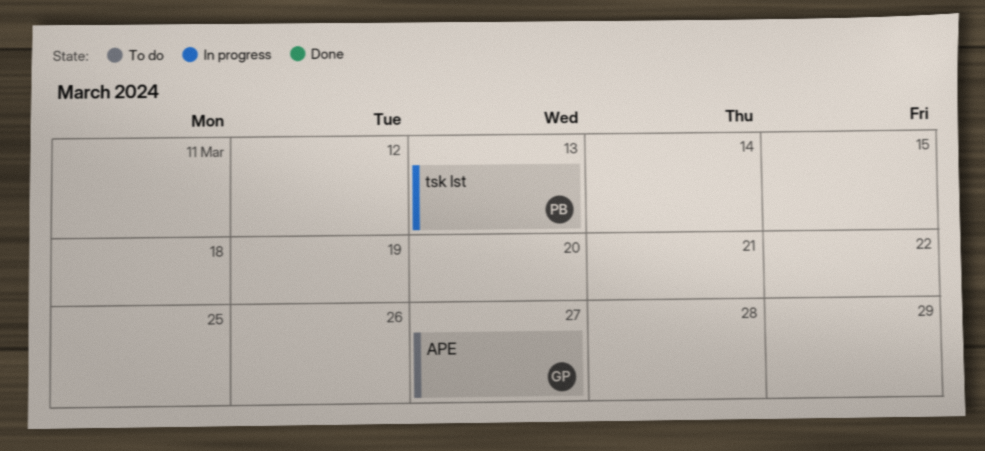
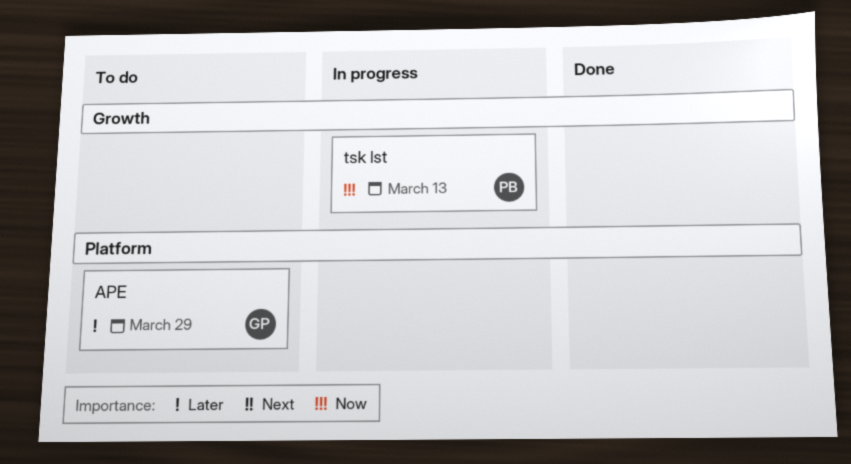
APE, due: Mar 27 -> Mar 29

